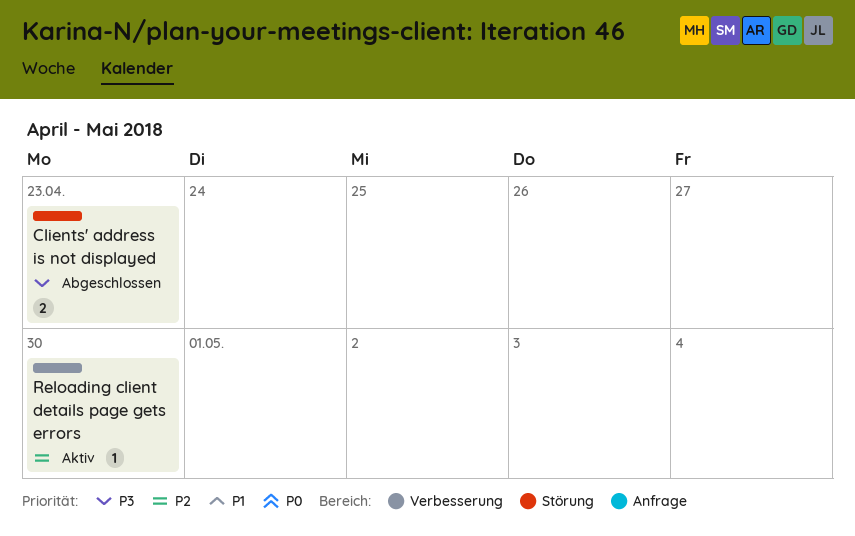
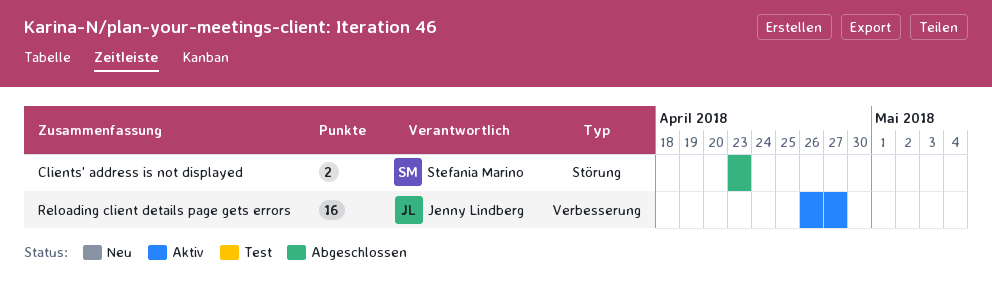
Reloading client details page gets errors, estimate: 1 -> 16
Reloading client details page gets errors, due: Apr 30 -> Apr 27

